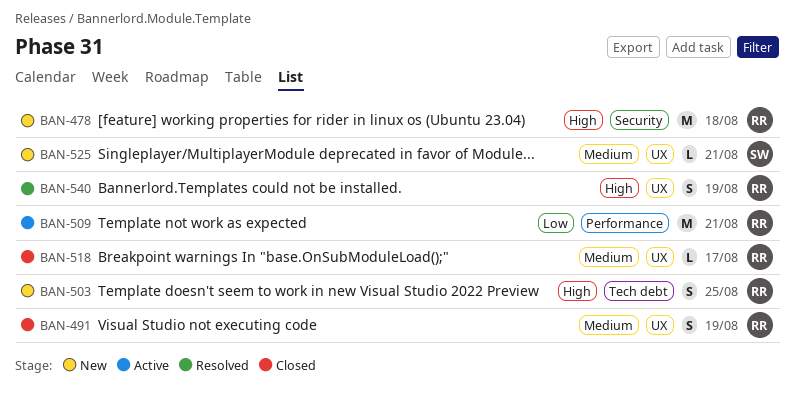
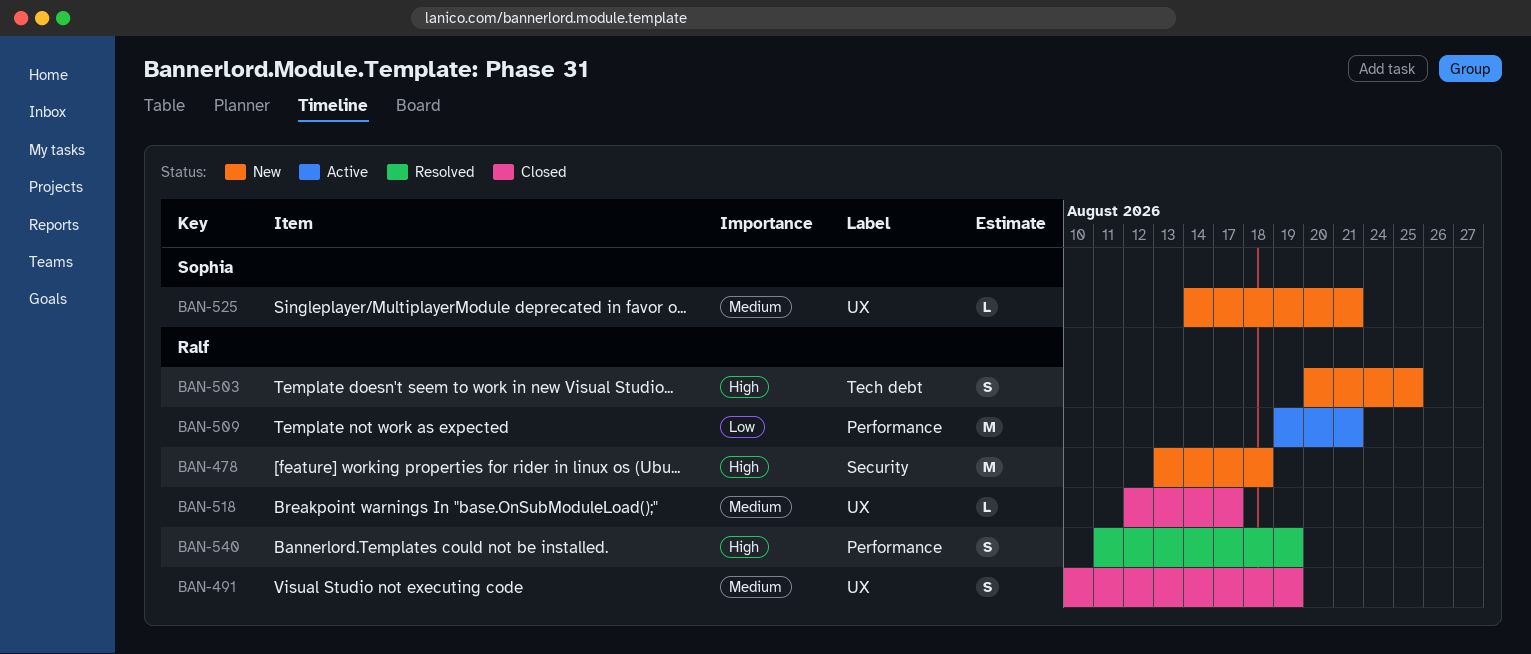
BAN-540, label: UX -> Performance

